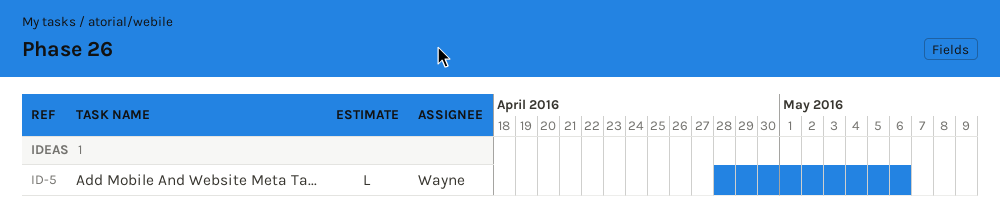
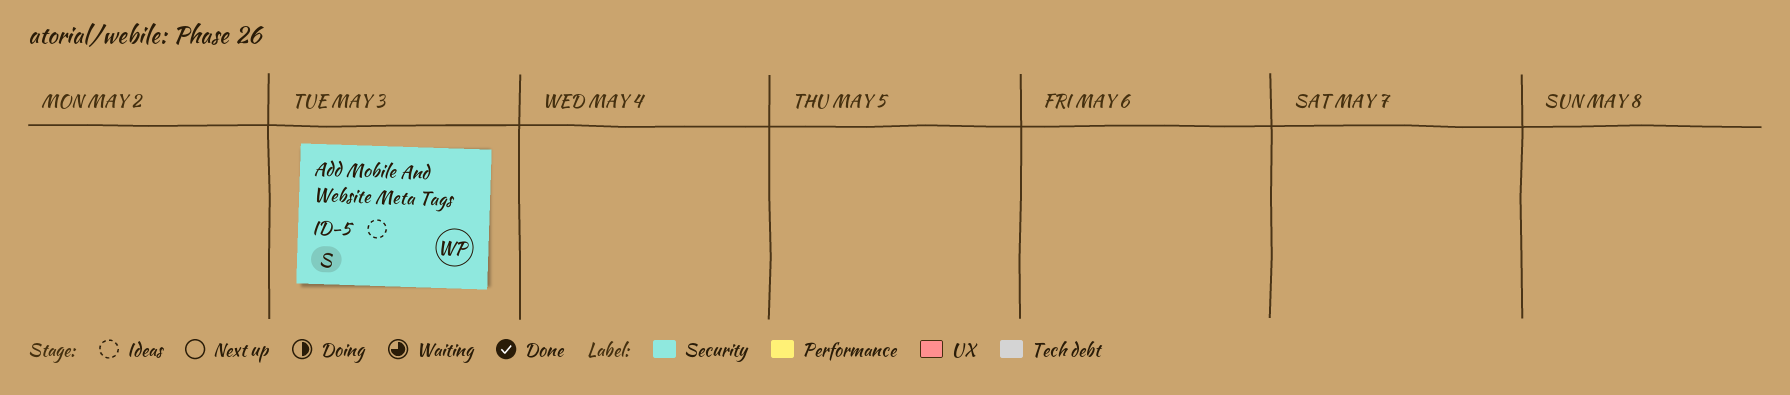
ID-5, estimate: L -> S
ID-5, due: May 6 -> May 3

